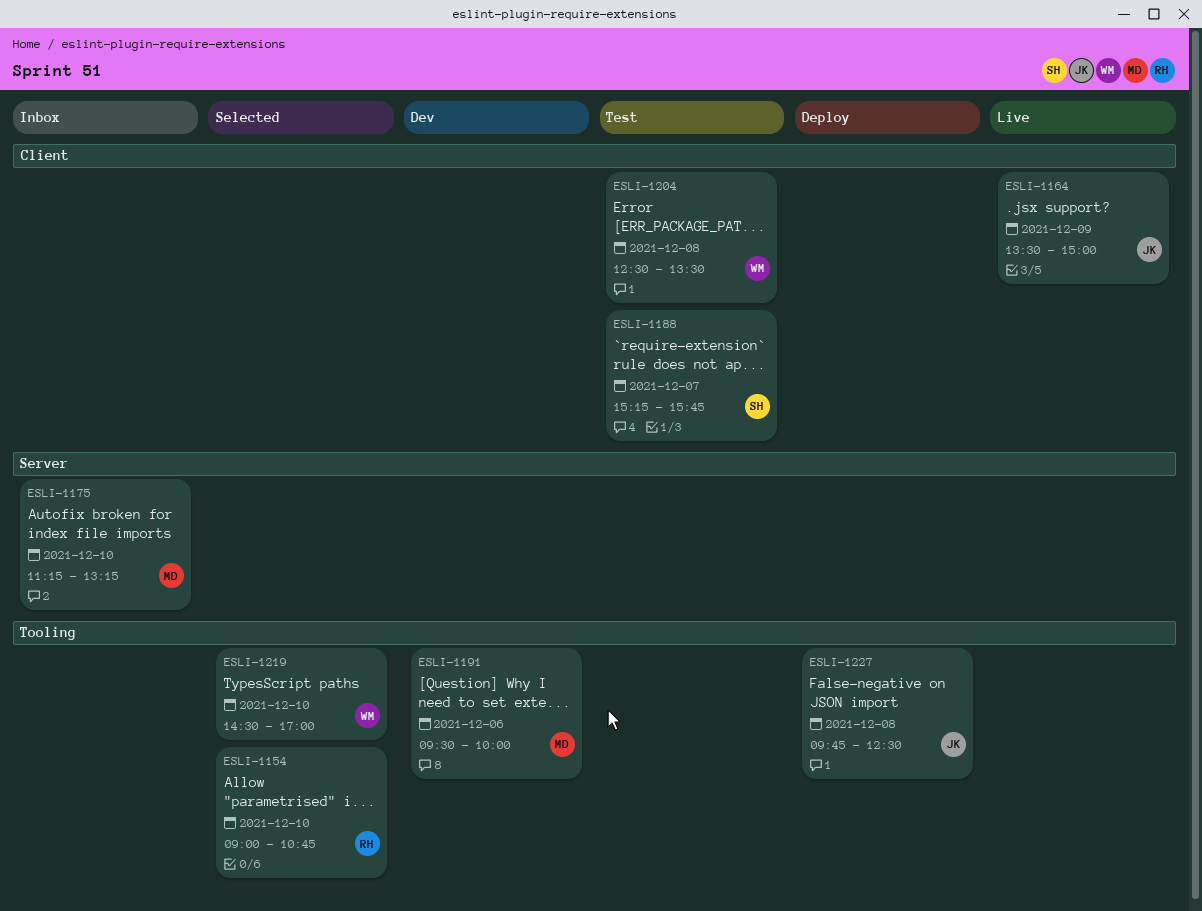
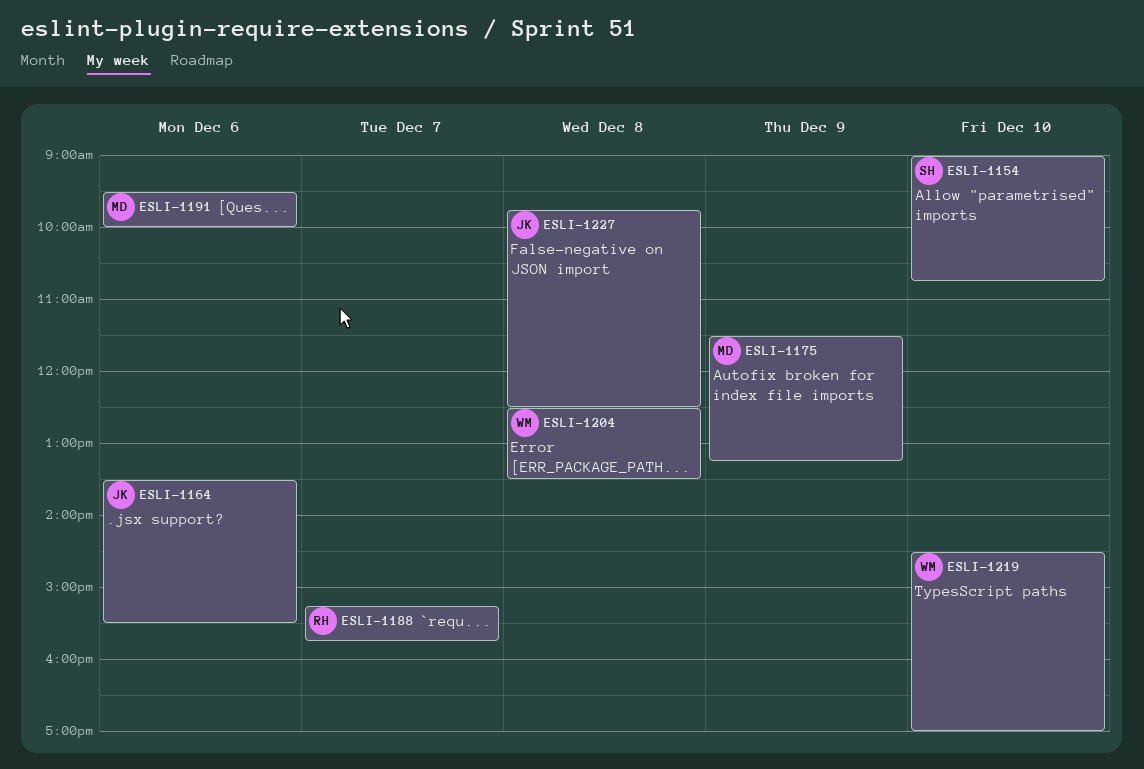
ESLI-1154, owner: RH -> SH
ESLI-1164, day: Dec 9 -> Dec 6
ESLI-1164, ends: 15:00 -> 15:30
ESLI-1175, day: Dec 10 -> Dec 9
ESLI-1175, begins: 11:15 -> 11:30
ESLI-1188, owner: SH -> RH

